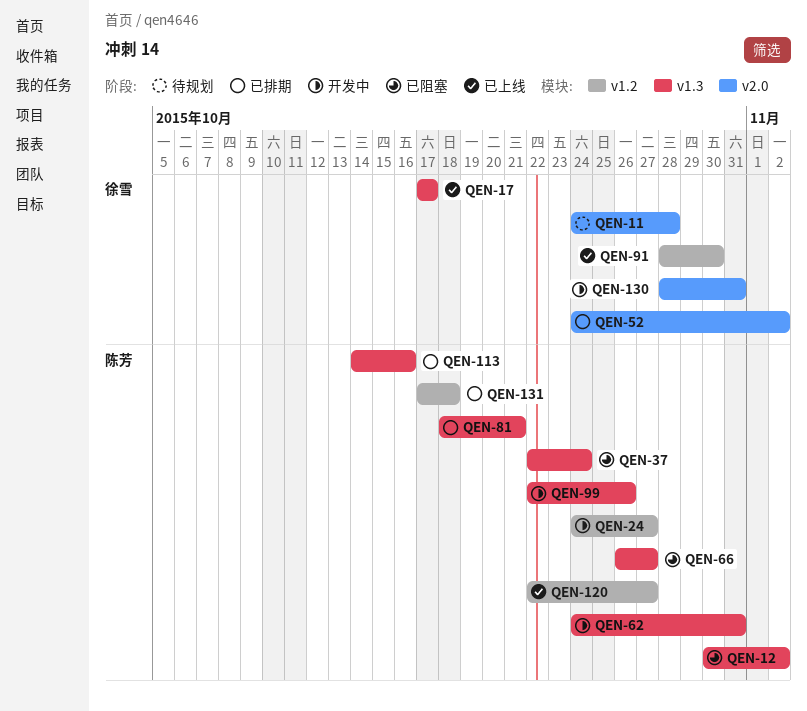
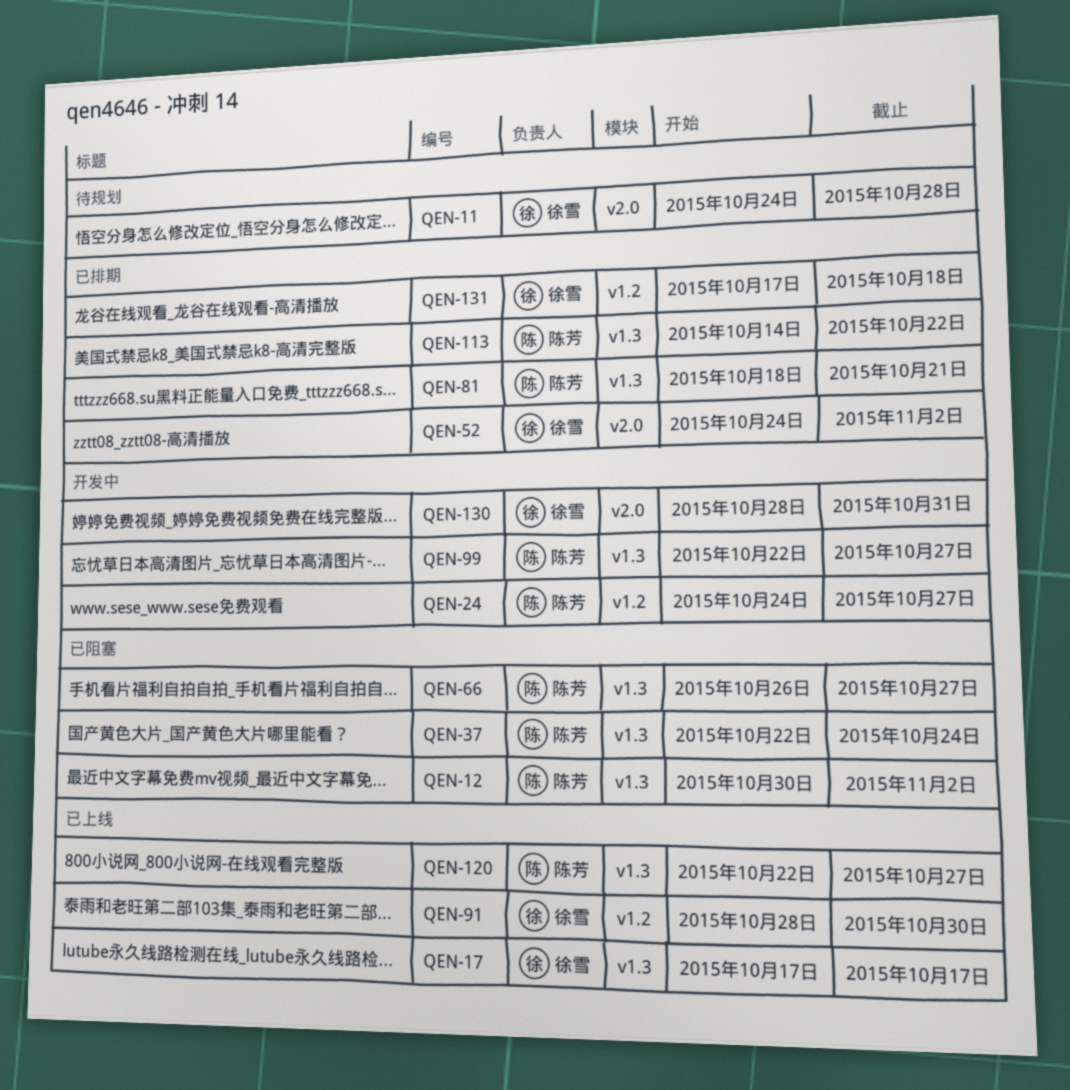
QEN-62: present -> none
QEN-99, due: Oct 26 -> Oct 27
QEN-113, due: Oct 16 -> Oct 22
QEN-120, label: v1.2 -> v1.3
QEN-131, owner: 陈芳 -> 徐雪

